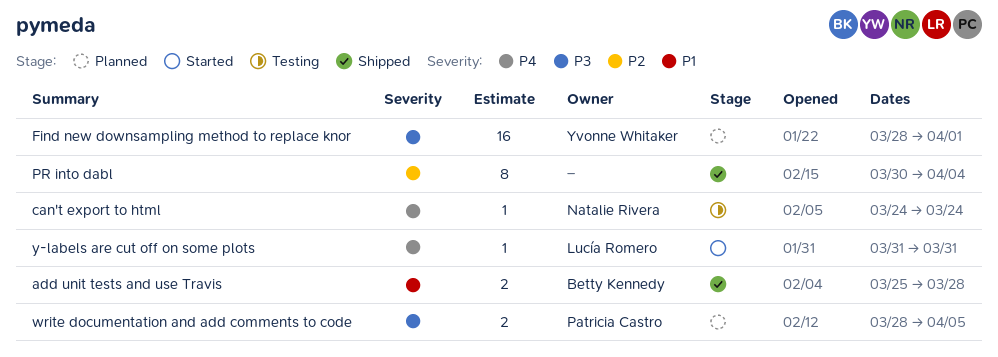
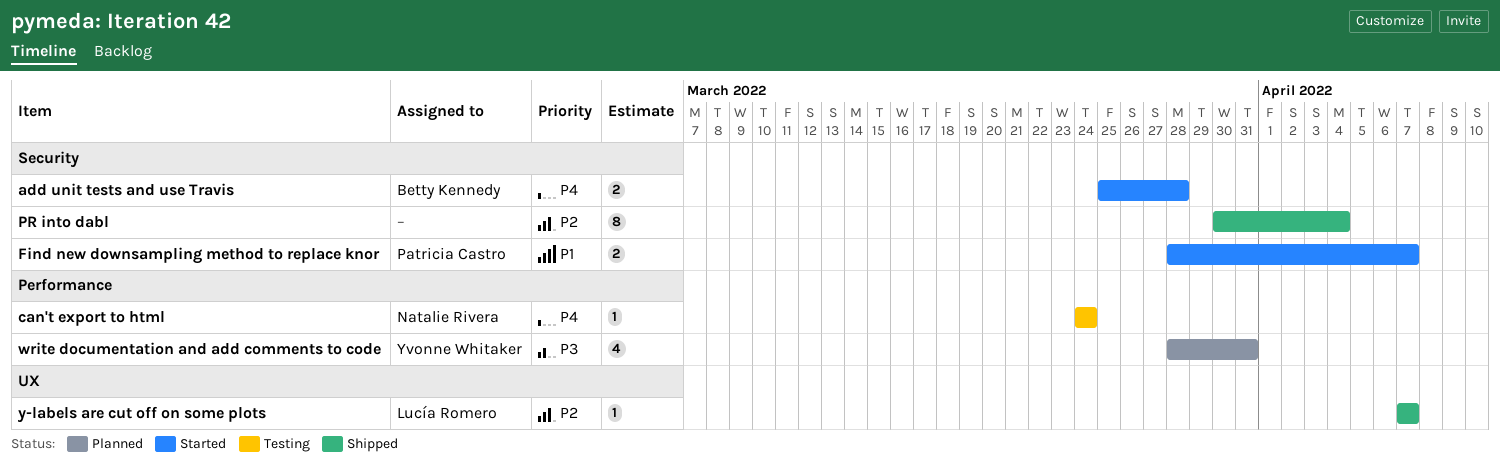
add unit tests and use Travis, status: Shipped -> Started
add unit tests and use Travis, priority: P1 -> P4
Find new downsampling method to replace knor, status: Planned -> Started
Find new downsampling method to replace knor, owner: Yvonne Whitaker -> Patricia Castro
Find new downsampling method to replace knor, priority: P3 -> P1
Find new downsampling method to replace knor, estimate: 16 -> 2
Find new downsampling method to replace knor, due: Apr 1 -> Apr 7
write documentation and add comments to code, owner: Patricia Castro -> Yvonne Whitaker
write documentation and add comments to code, estimate: 2 -> 4
write documentation and add comments to code, due: Apr 5 -> Mar 31
y-labels are cut off on some plots, status: Started -> Shipped
y-labels are cut off on some plots, priority: P4 -> P2
y-labels are cut off on some plots, start: Mar 31 -> Apr 7
y-labels are cut off on some plots, due: Mar 31 -> Apr 7

